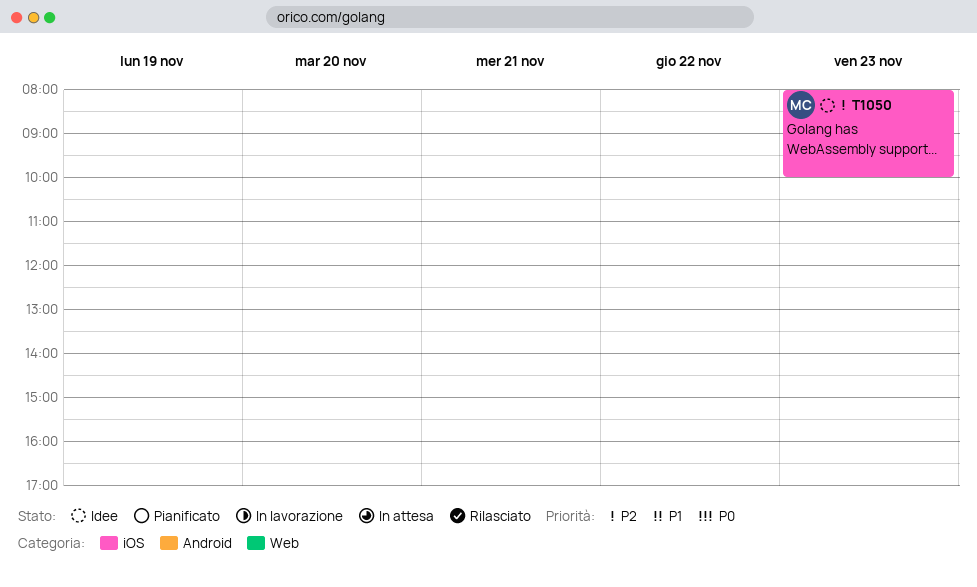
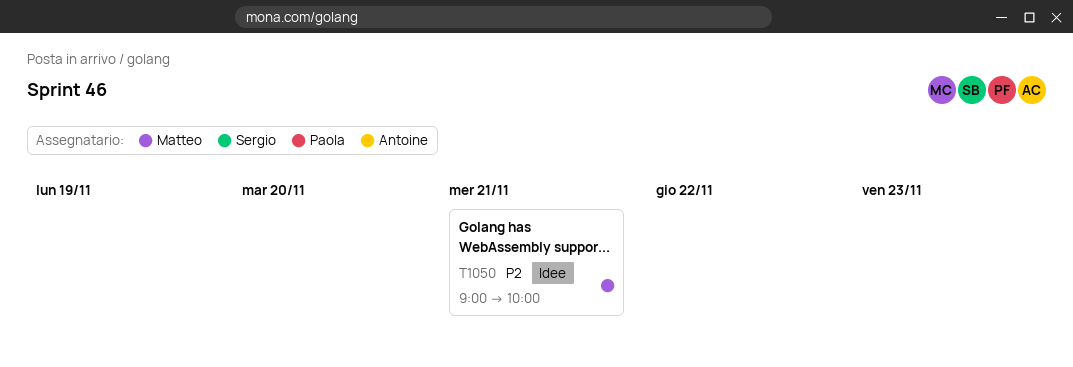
T1050, day: Nov 23 -> Nov 21
T1050, begins: 08:00 -> 09:00

